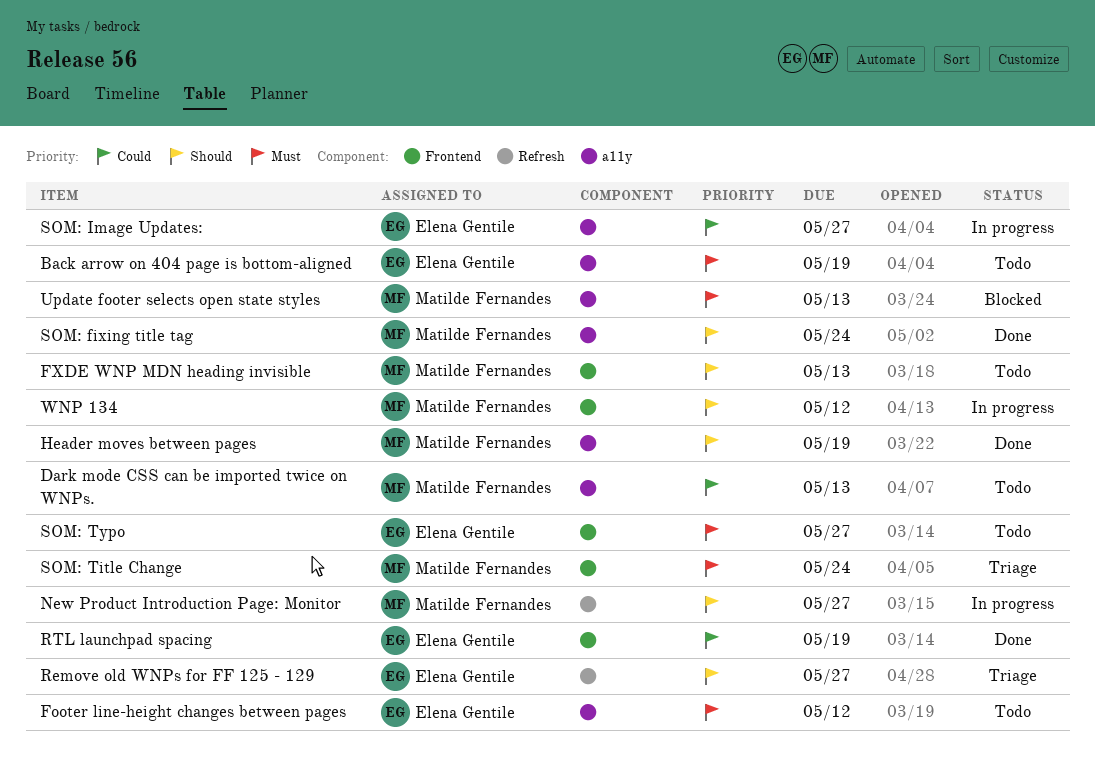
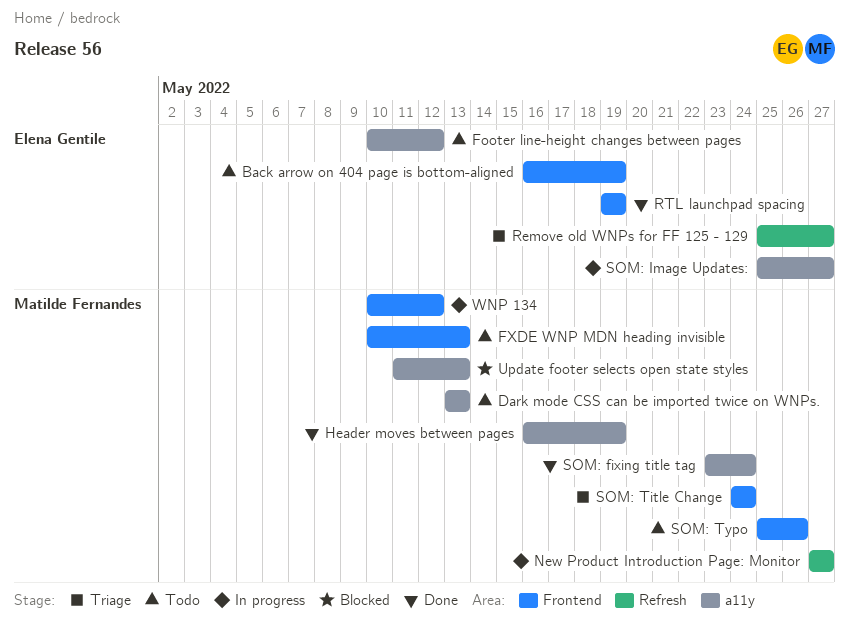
Back arrow on 404 page is bottom-aligned, label: a11y -> Frontend
SOM: Typo, owner: Elena Gentile -> Matilde Fernandes
SOM: Typo, due: May 27 -> May 26

